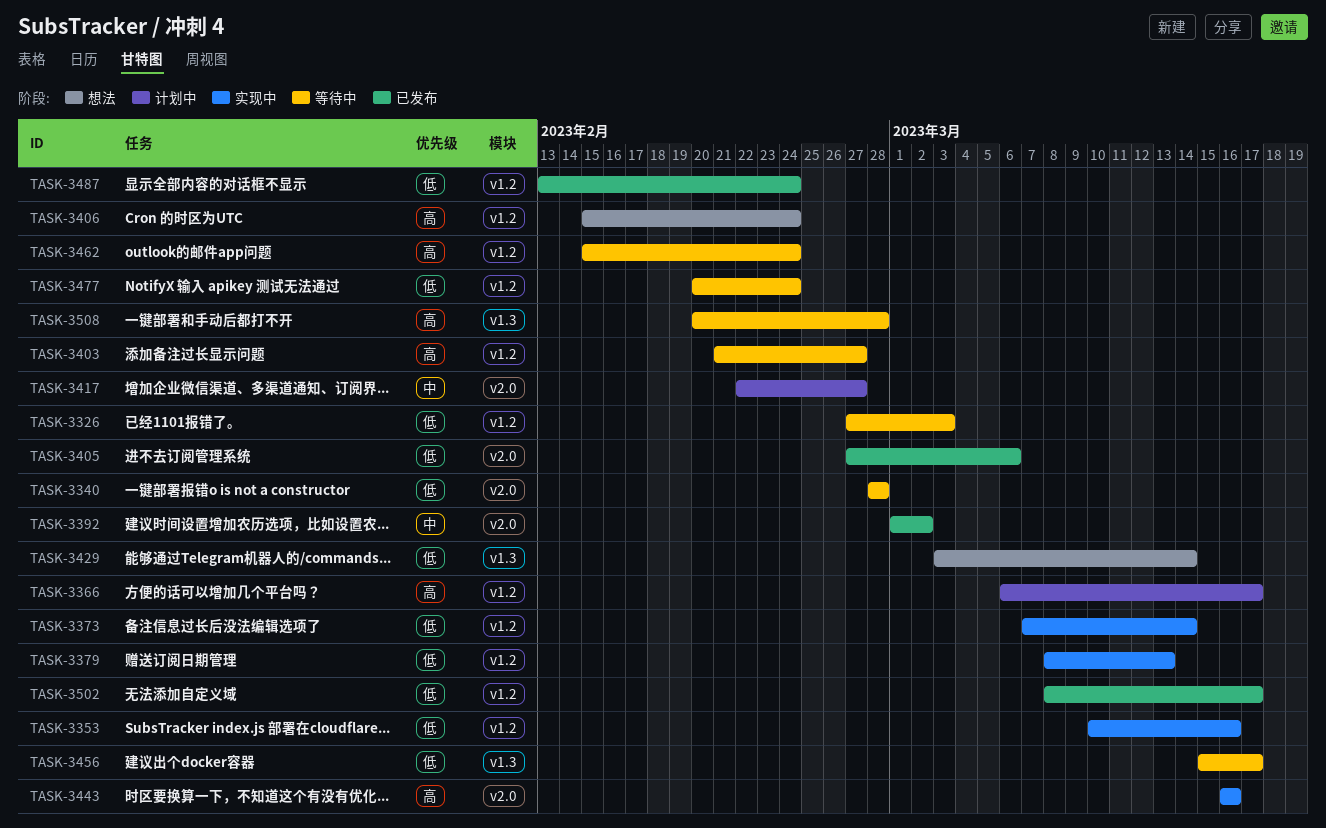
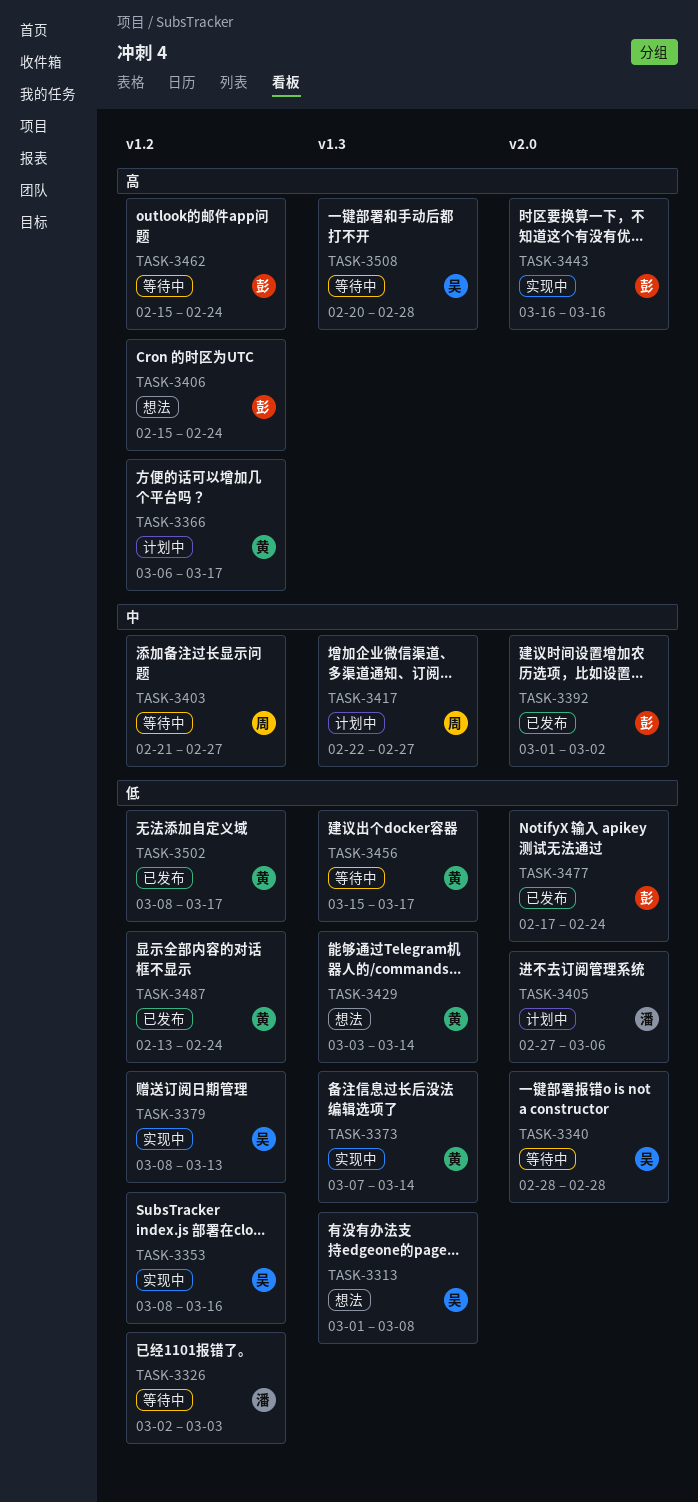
TASK-3313: none -> present
TASK-3326, start: Feb 27 -> Mar 2
TASK-3353, start: Mar 10 -> Mar 8
TASK-3373, label: v1.2 -> v1.3
TASK-3403, priority: 高 -> 中
TASK-3405, status: 已发布 -> 计划中
TASK-3417, label: v2.0 -> v1.3
TASK-3477, status: 等待中 -> 已发布
TASK-3477, label: v1.2 -> v2.0
TASK-3477, start: Feb 20 -> Feb 17

